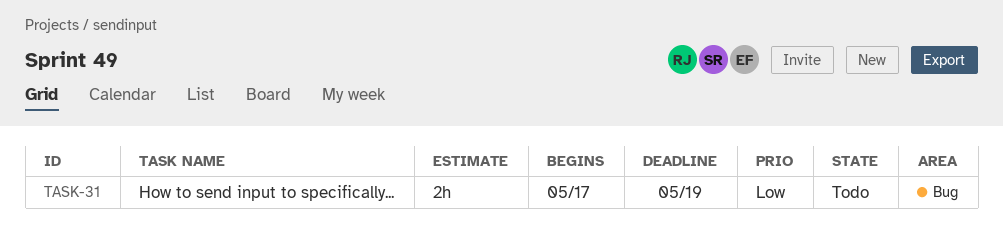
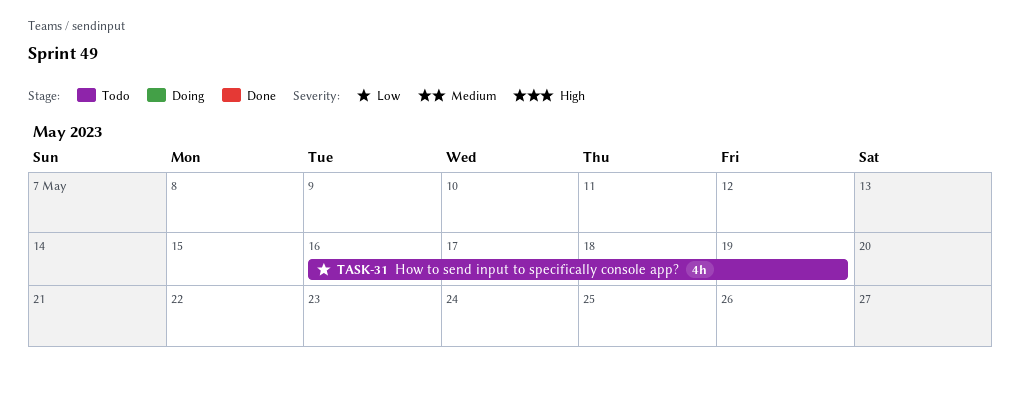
TASK-31, estimate: 2h -> 4h
TASK-31, start: May 17 -> May 16

